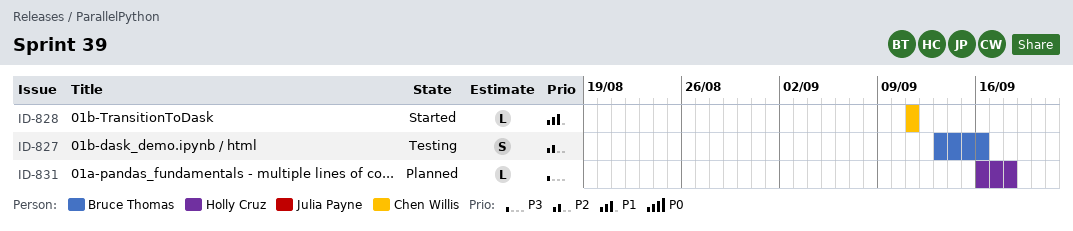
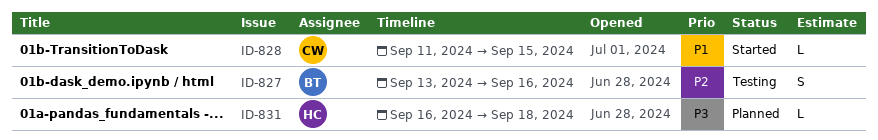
ID-828, due: Sep 11 -> Sep 15

